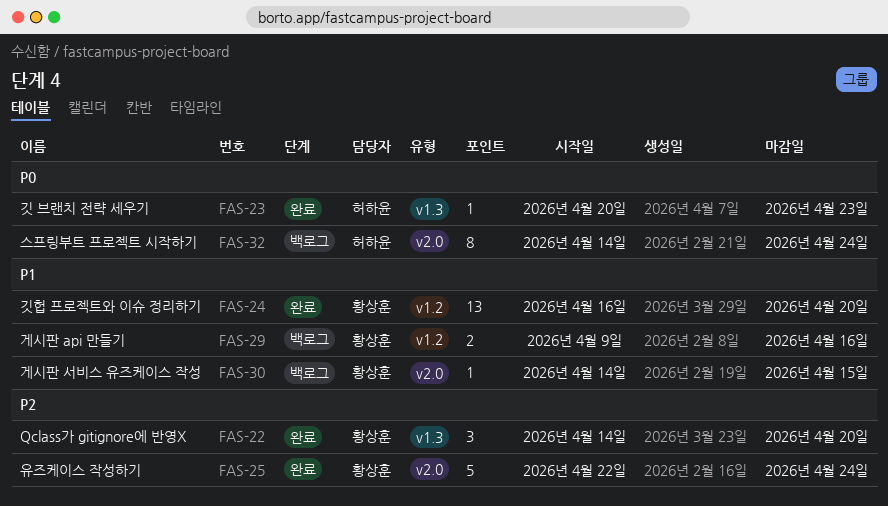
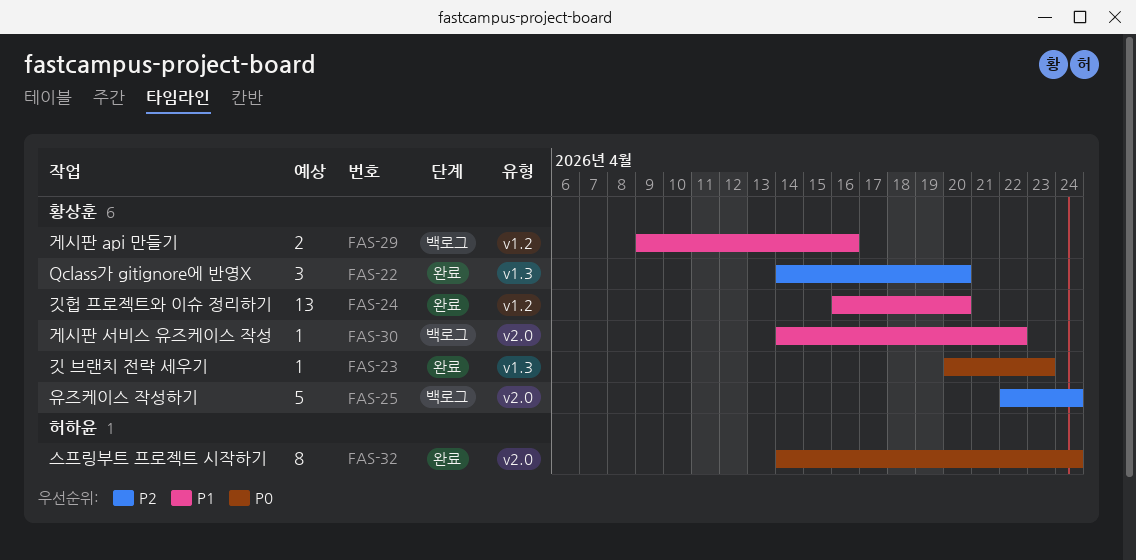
FAS-23, owner: 허하윤 -> 황상훈
FAS-25, status: 완료 -> 백로그
FAS-30, due: Apr 15 -> Apr 22
FAS-32, status: 백로그 -> 완료

